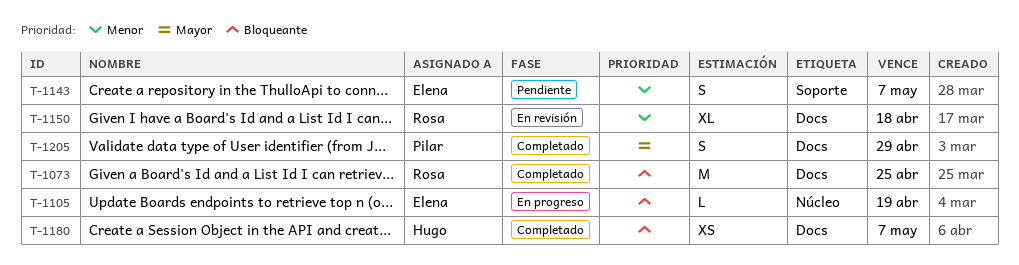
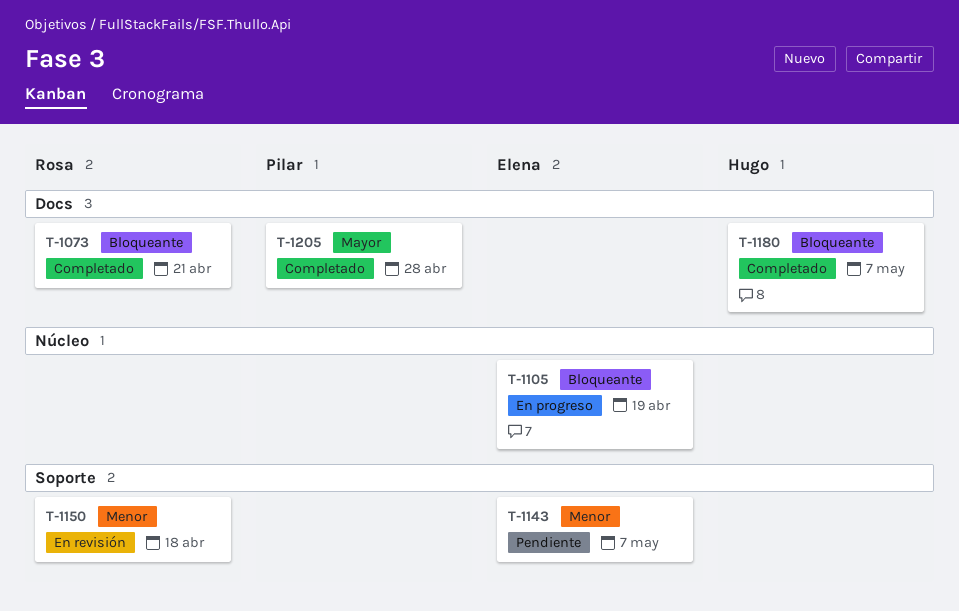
T-1073, due: Apr 25 -> Apr 21
T-1150, label: Docs -> Soporte
T-1205, due: Apr 29 -> Apr 28

